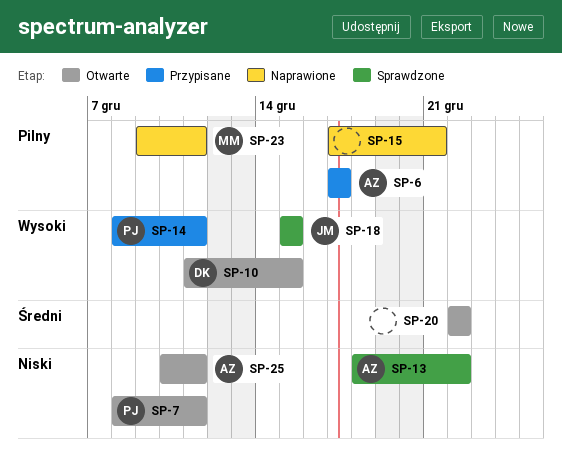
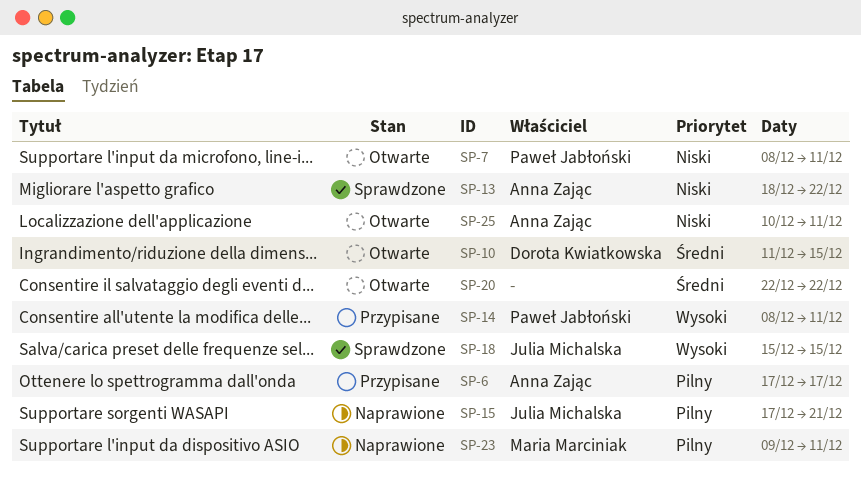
SP-10, priority: Wysoki -> Średni
SP-15, owner: none -> Julia Michalska

